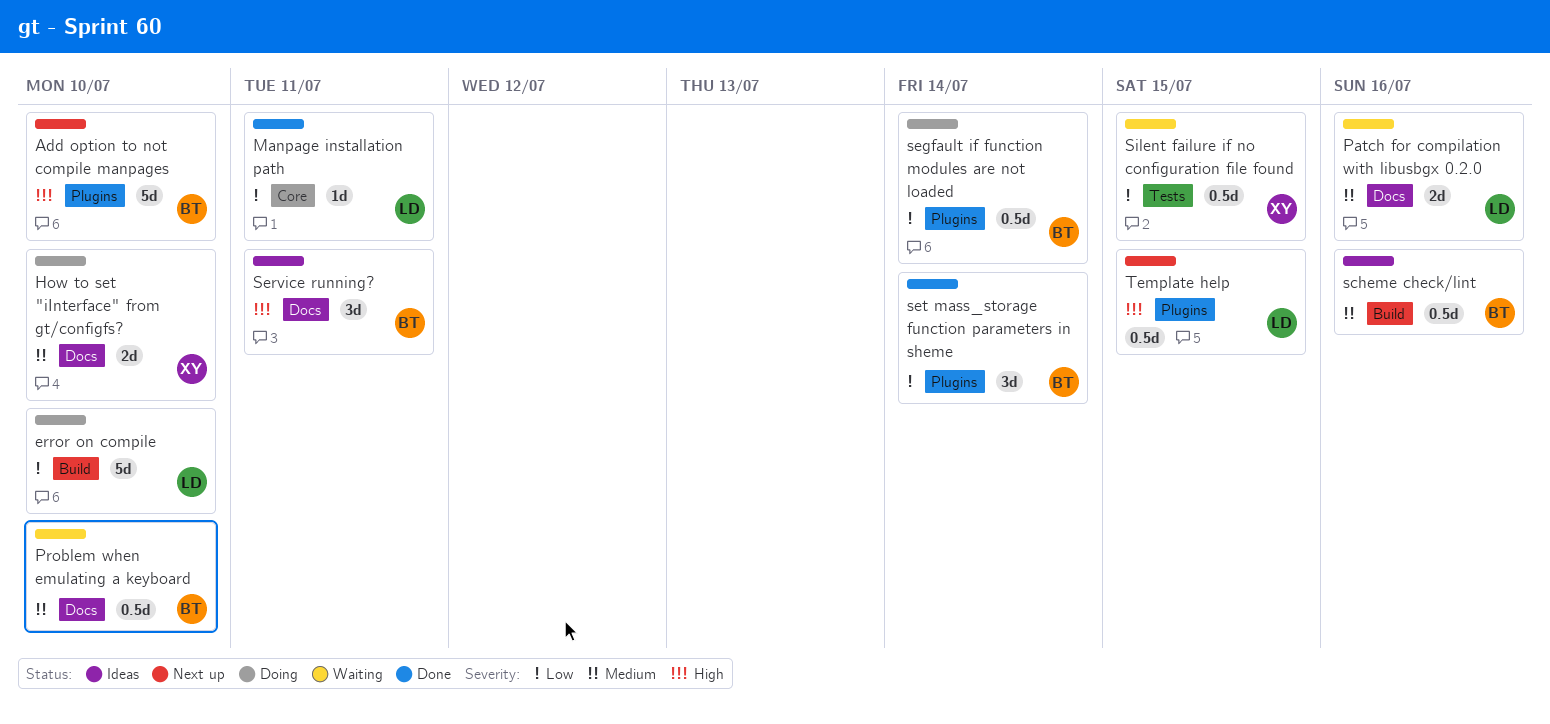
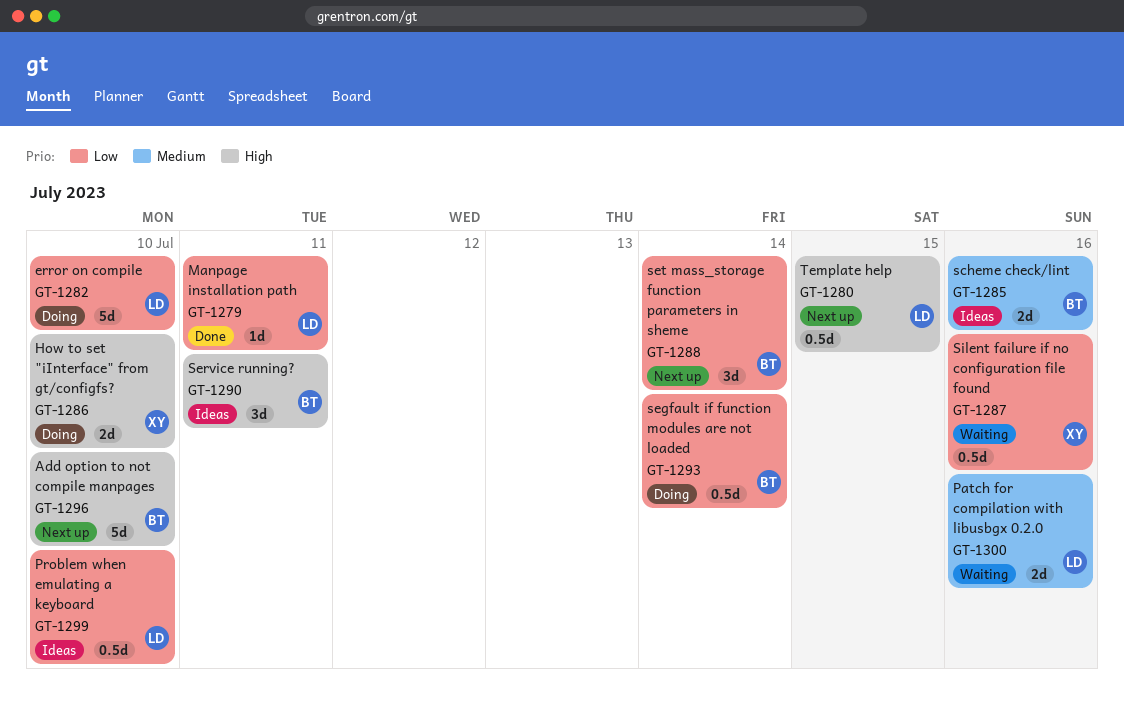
How to set "iInterface" from gt/configfs?, priority: Medium -> High
Problem when emulating a keyboard, status: Waiting -> Ideas
Problem when emulating a keyboard, owner: BT -> LD
Problem when emulating a keyboard, priority: Medium -> Low
scheme check/lint, estimate: 0.5d -> 2d
set mass_storage function parameters in sheme, status: Done -> Next up
Silent failure if no configuration file found, due: Jul 15 -> Jul 16

